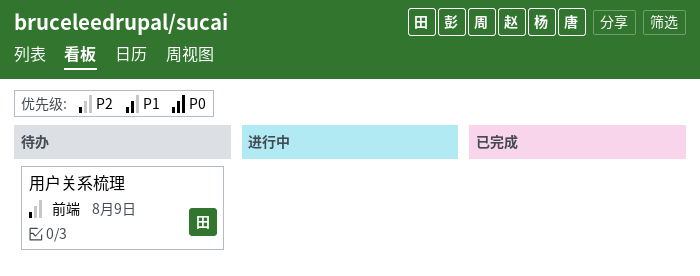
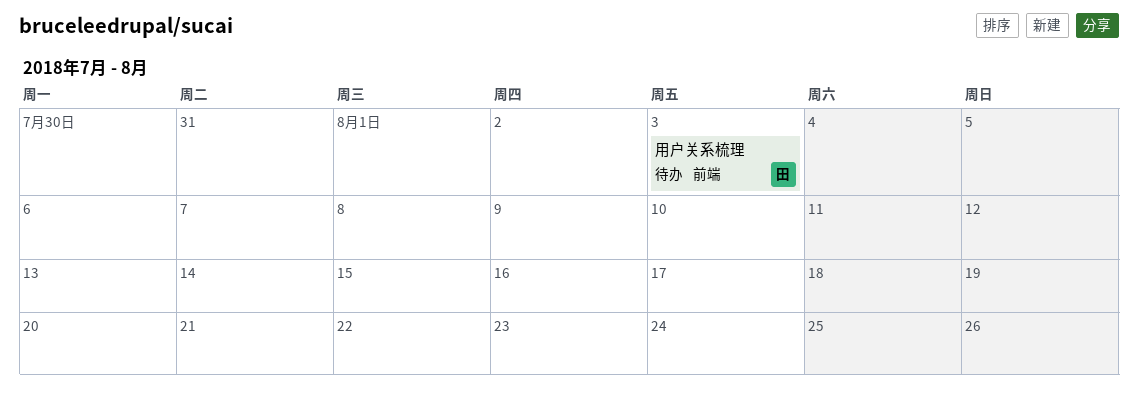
用户关系梳理, due: Aug 9 -> Aug 3

